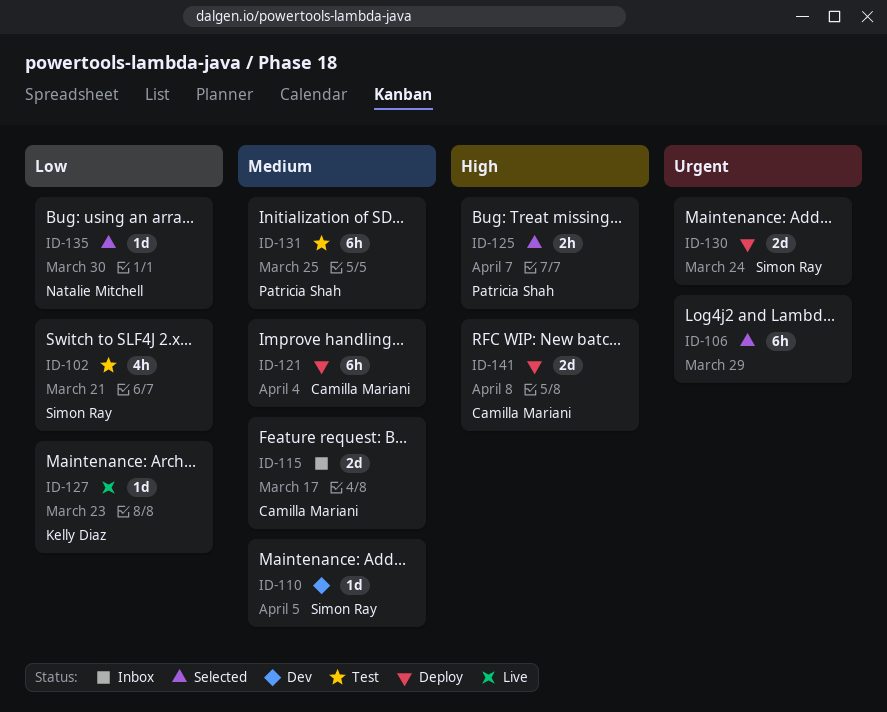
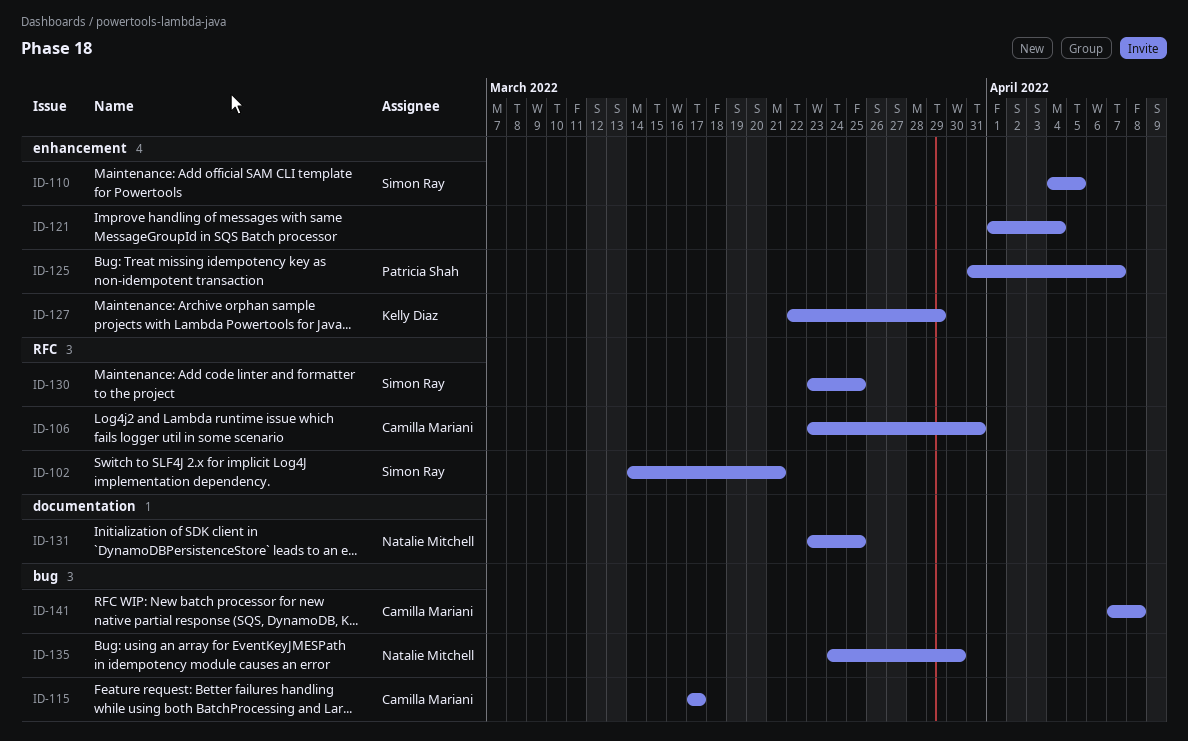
ID-106, owner: none -> Camilla Mariani
ID-106, due: Mar 29 -> Mar 31
ID-121, owner: Camilla Mariani -> none
ID-127, due: Mar 23 -> Mar 29
ID-130, due: Mar 24 -> Mar 25
ID-131, owner: Patricia Shah -> Natalie Mitchell

